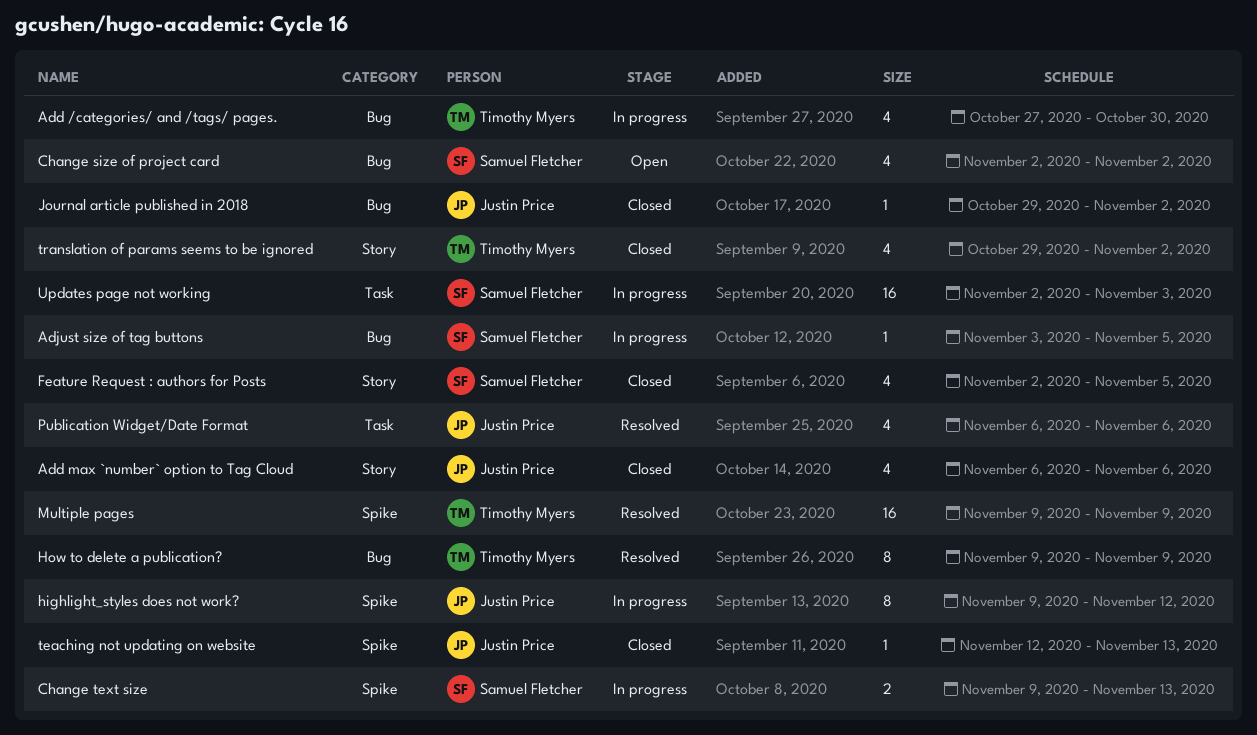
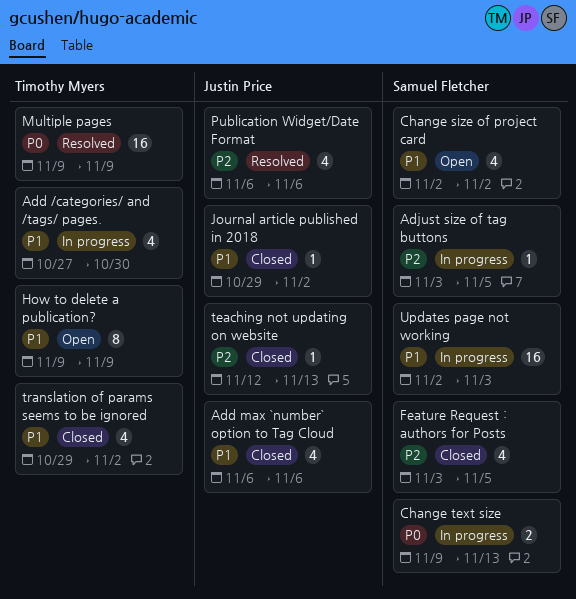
Feature Request : authors for Posts, start: Nov 2 -> Nov 3
highlight_styles does not work?: present -> none
How to delete a publication?, status: Resolved -> Open

